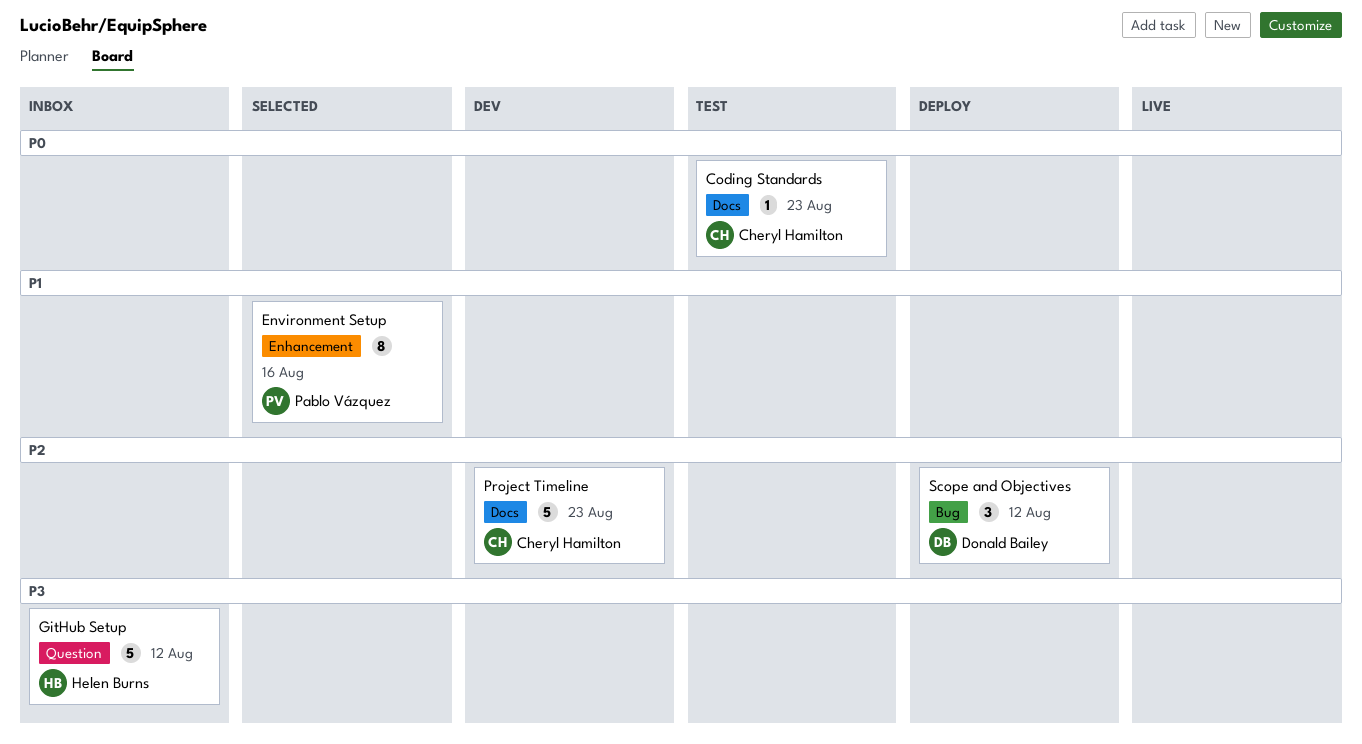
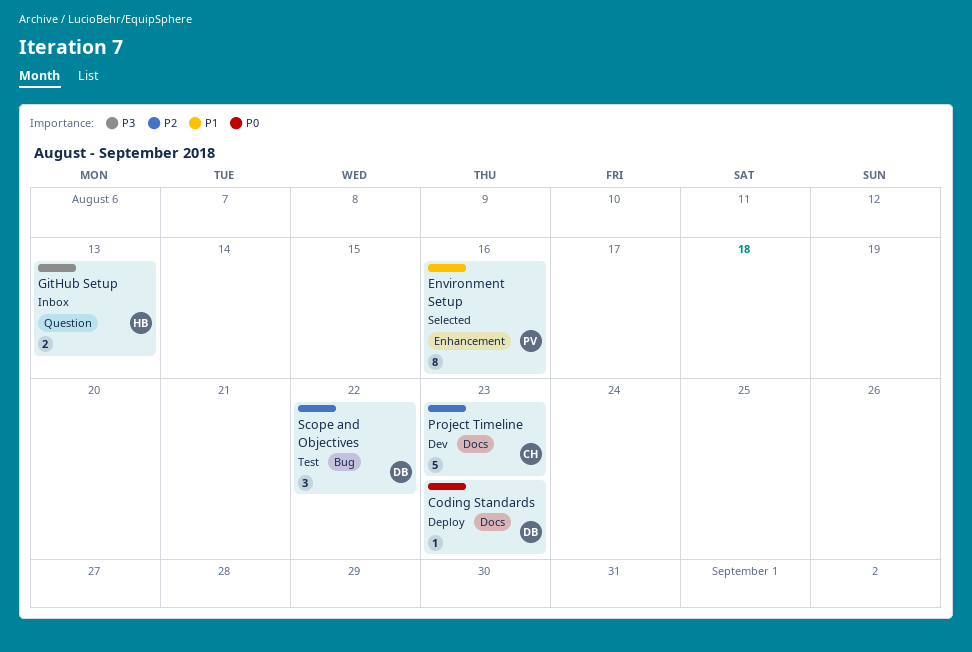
Coding Standards, status: Test -> Deploy
Coding Standards, owner: Cheryl Hamilton -> Donald Bailey
GitHub Setup, estimate: 5 -> 2
GitHub Setup, due: Aug 12 -> Aug 13
Scope and Objectives, status: Deploy -> Test
Scope and Objectives, due: Aug 12 -> Aug 22

